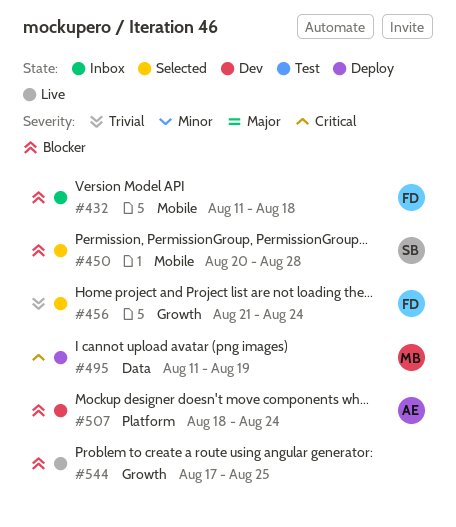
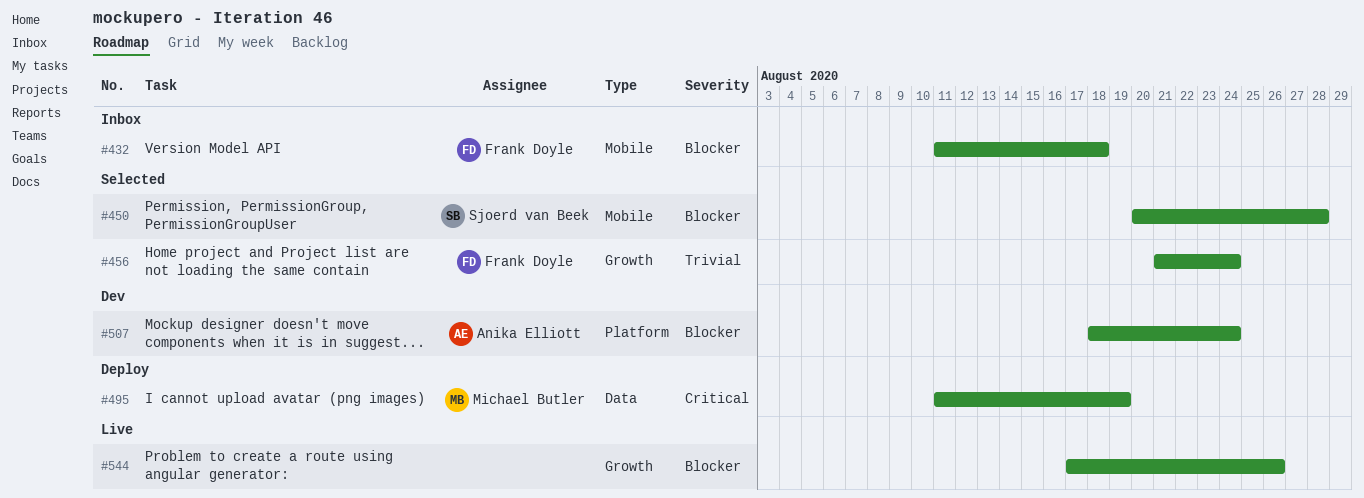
#544, due: Aug 25 -> Aug 26

